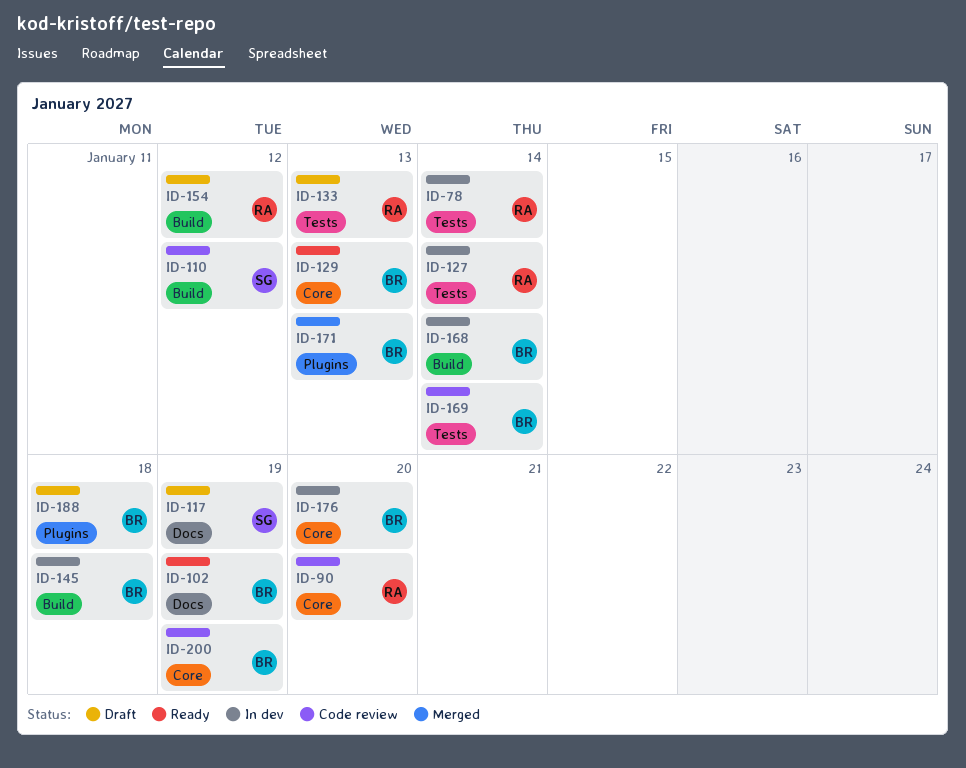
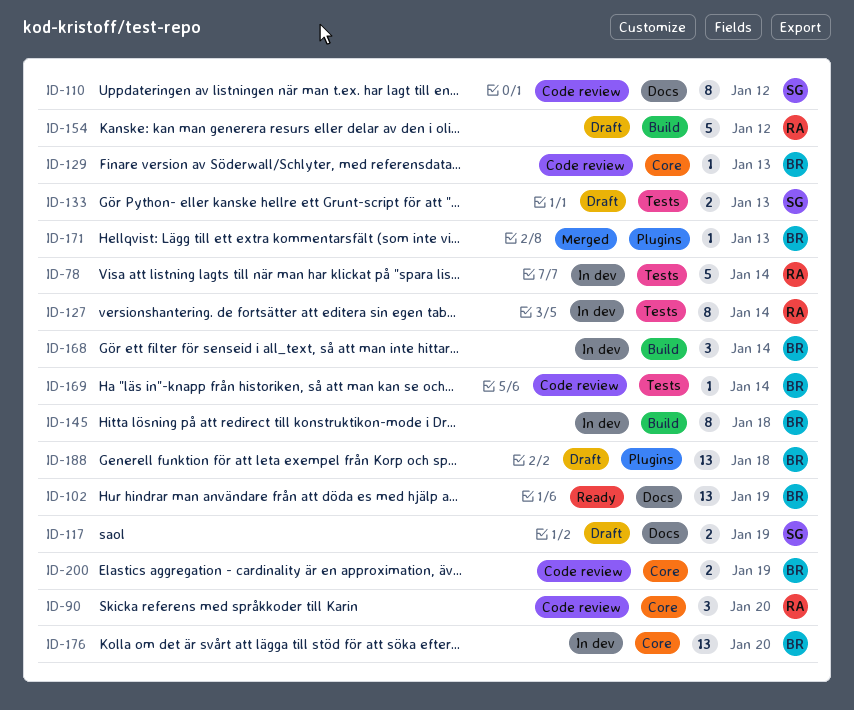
ID-110, label: Build -> Docs
ID-129, status: Ready -> Code review
ID-133, owner: RA -> SG

